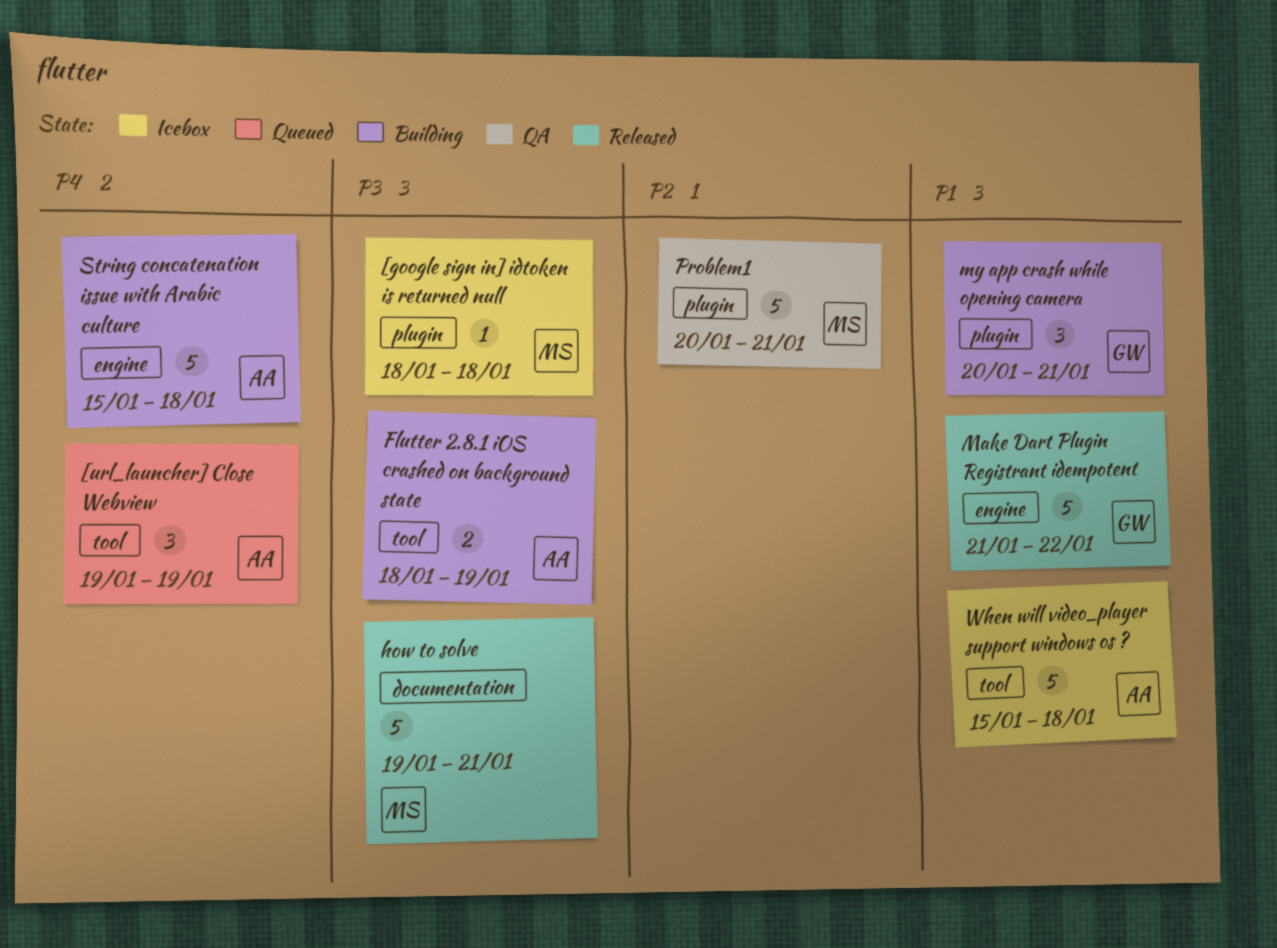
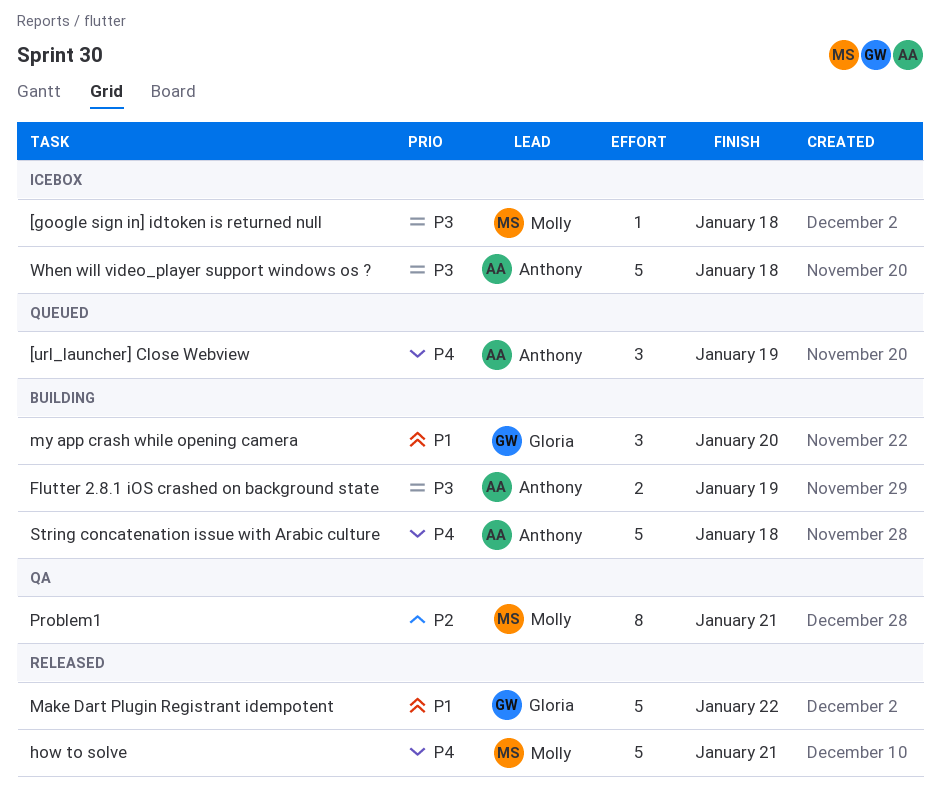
how to solve, priority: P3 -> P4
my app crash while opening camera, due: Jan 21 -> Jan 20
Problem1, estimate: 5 -> 8
When will video_player support windows os ?, priority: P1 -> P3

